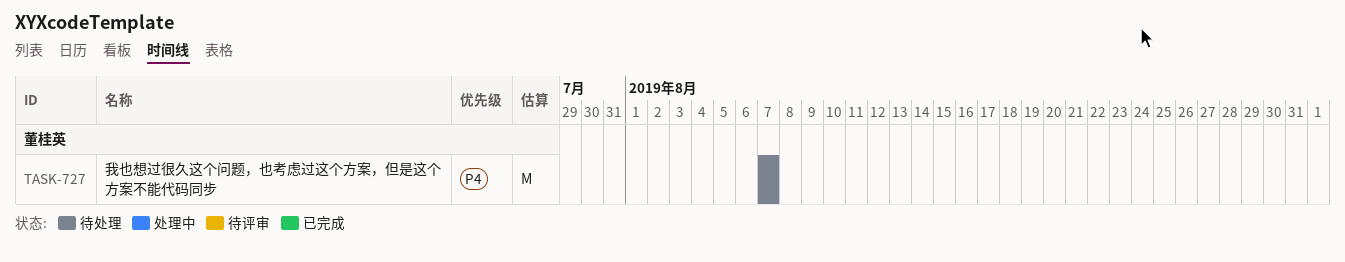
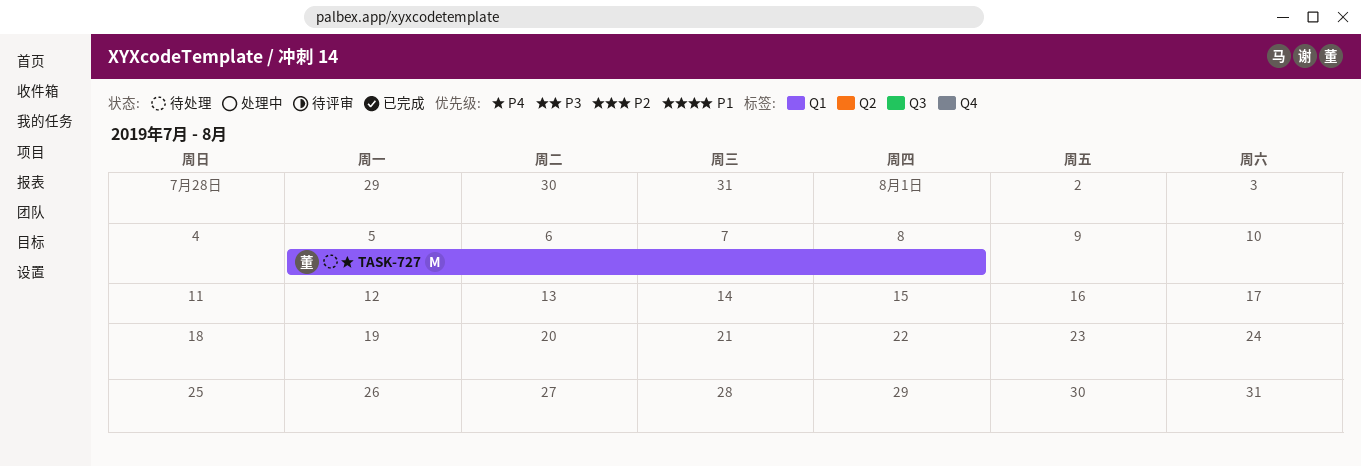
TASK-727, start: Aug 7 -> Aug 5
TASK-727, due: Aug 7 -> Aug 8

